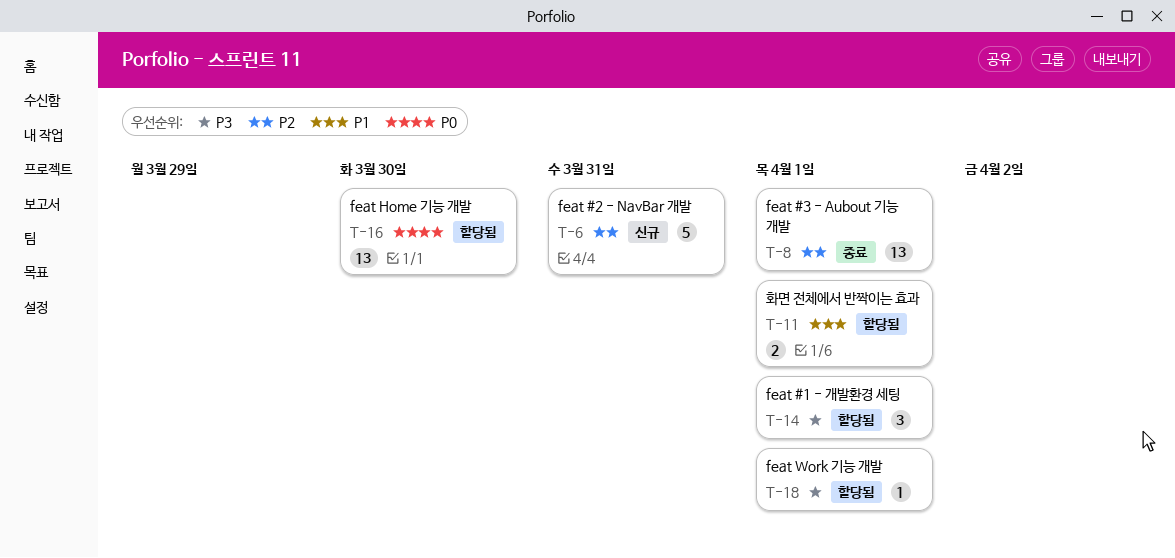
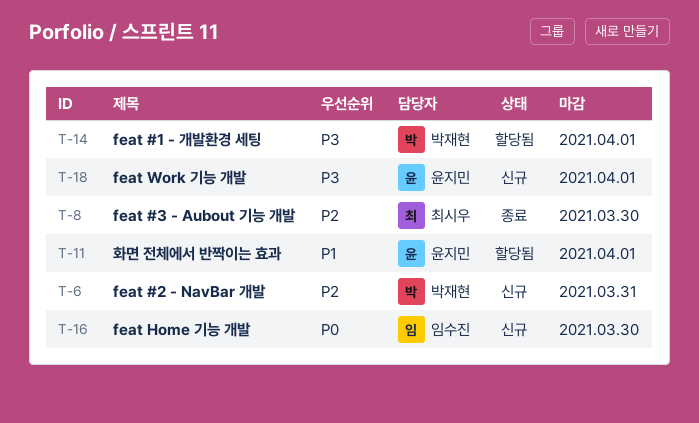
T-8, due: Apr 1 -> Mar 30
T-16, status: 할당됨 -> 신규
T-18, status: 할당됨 -> 신규

